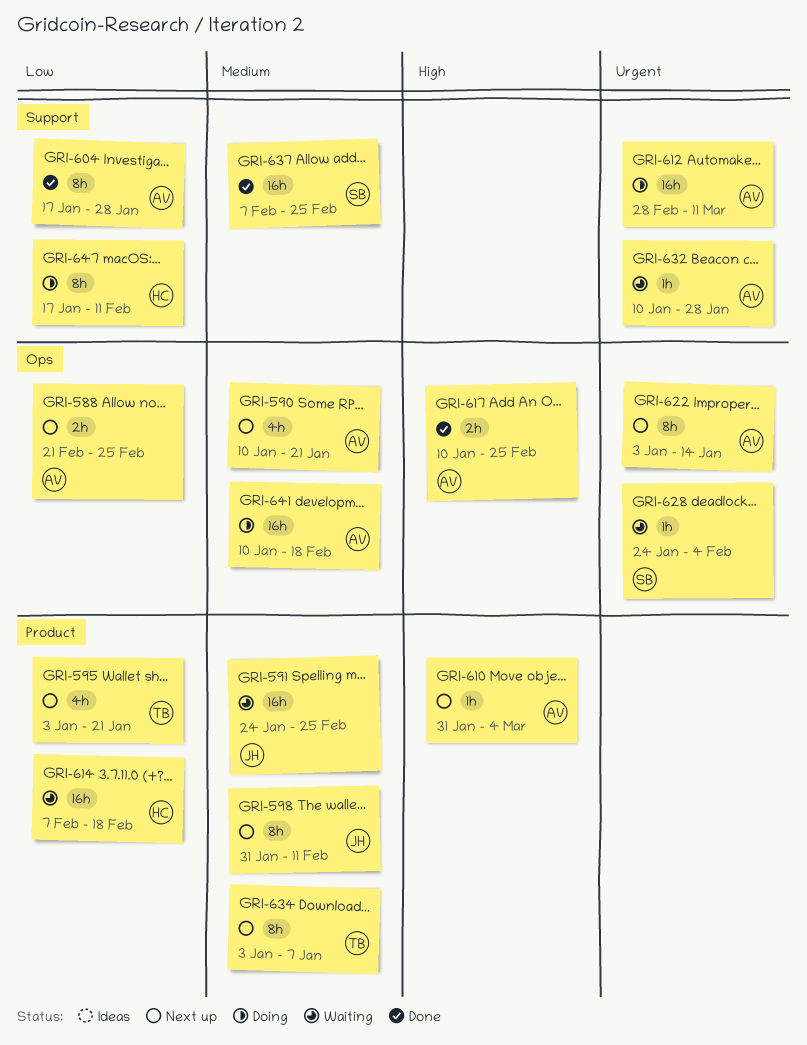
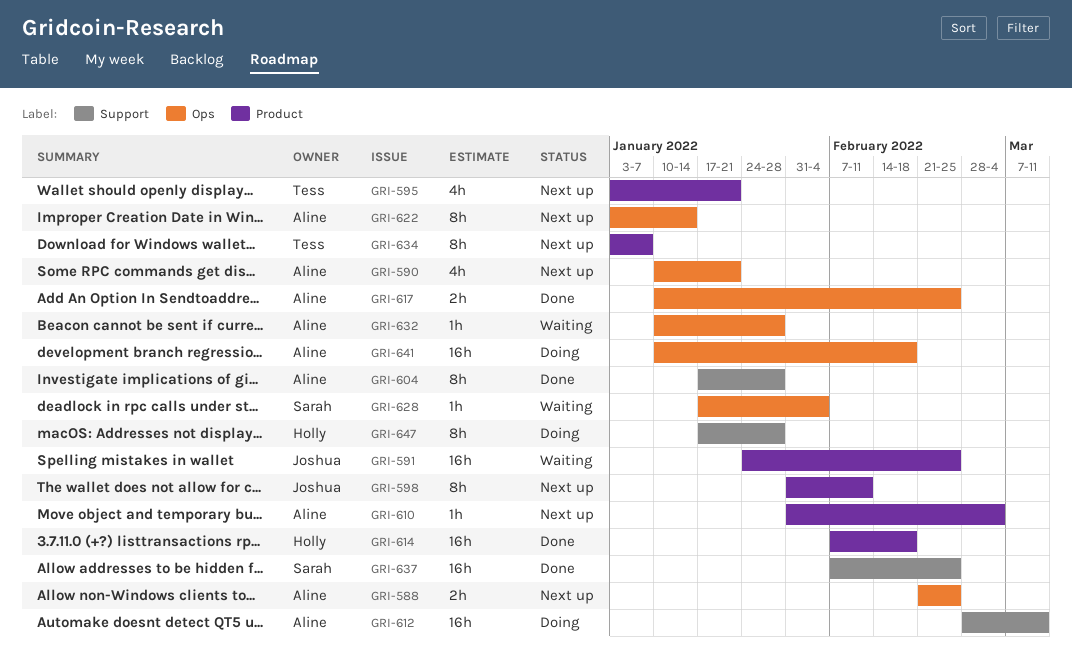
GRI-614, status: Waiting -> Done
GRI-628, start: Jan 24 -> Jan 17
GRI-632, label: Support -> Ops
GRI-647, due: Feb 11 -> Jan 28

